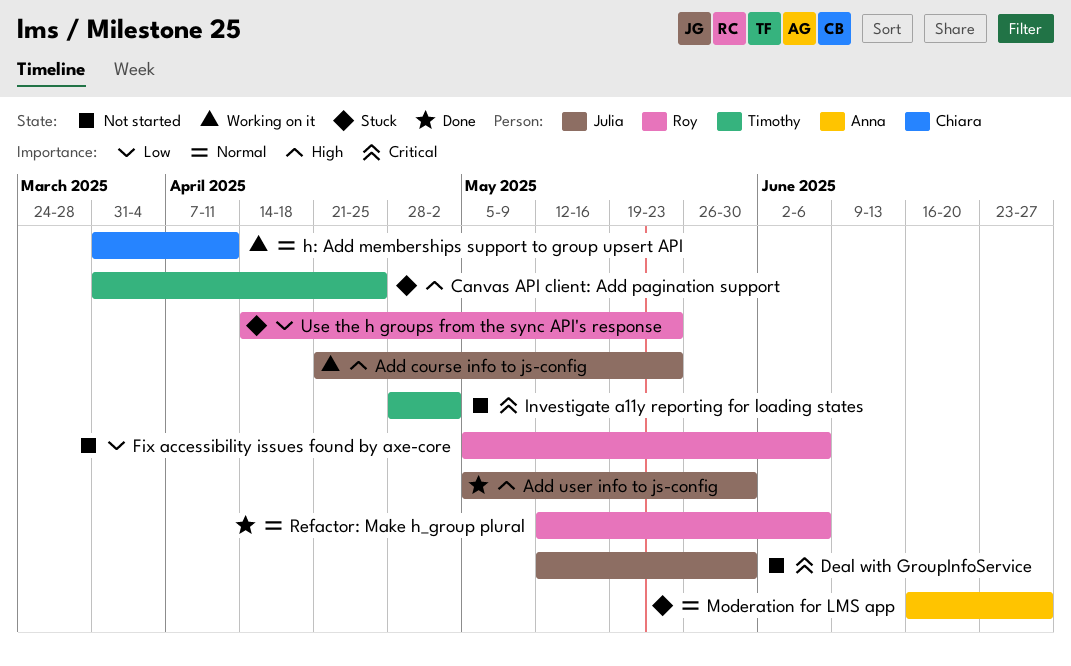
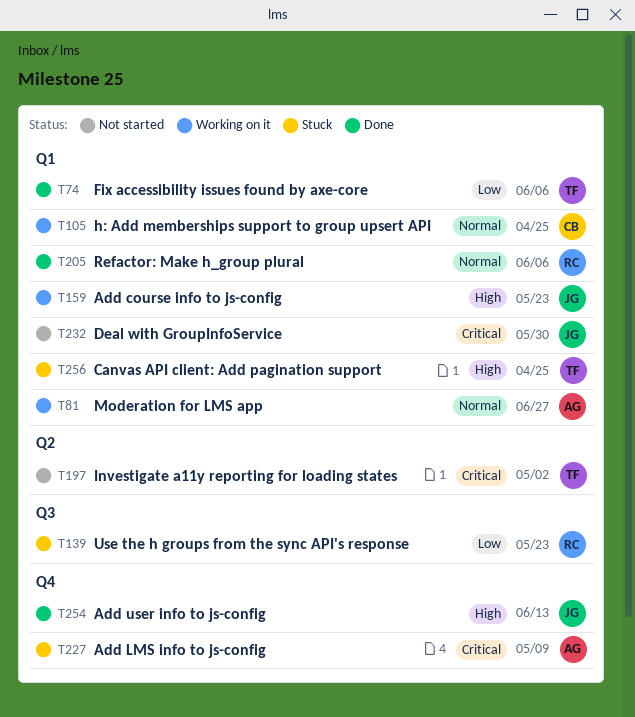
Add LMS info to js-config: none -> present
Add user info to js-config, due: May 30 -> Jun 13
Fix accessibility issues found by axe-core, status: Not started -> Done
Fix accessibility issues found by axe-core, owner: Roy -> Timothy
h: Add memberships support to group upsert API, due: Apr 11 -> Apr 25
Moderation for LMS app, status: Stuck -> Working on it

